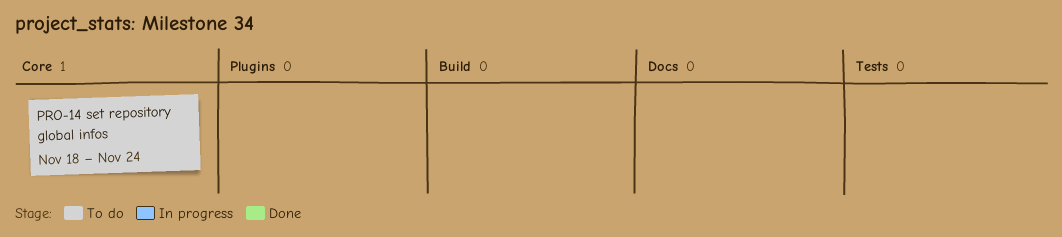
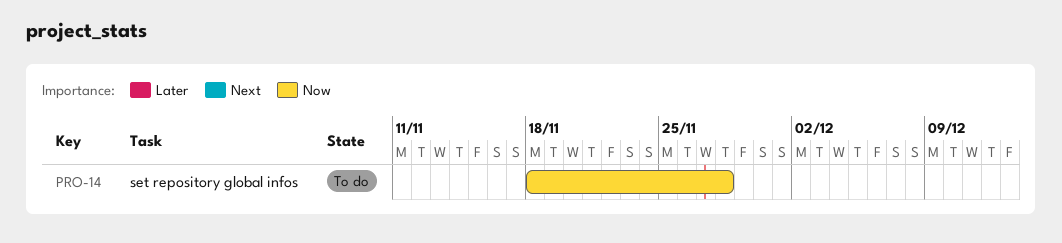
PRO-14, due: Nov 24 -> Nov 28

